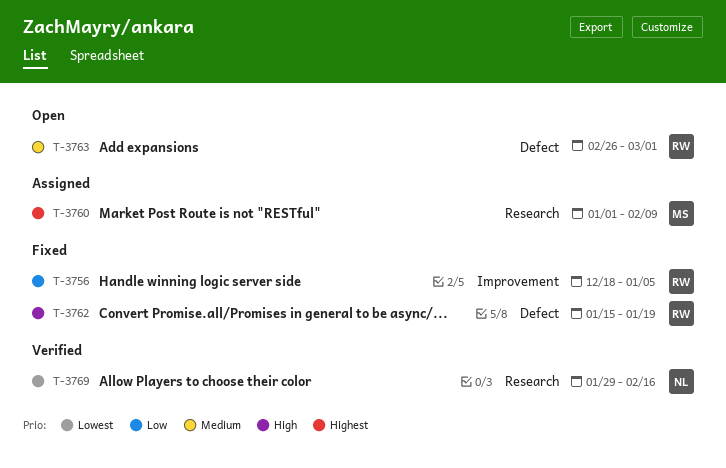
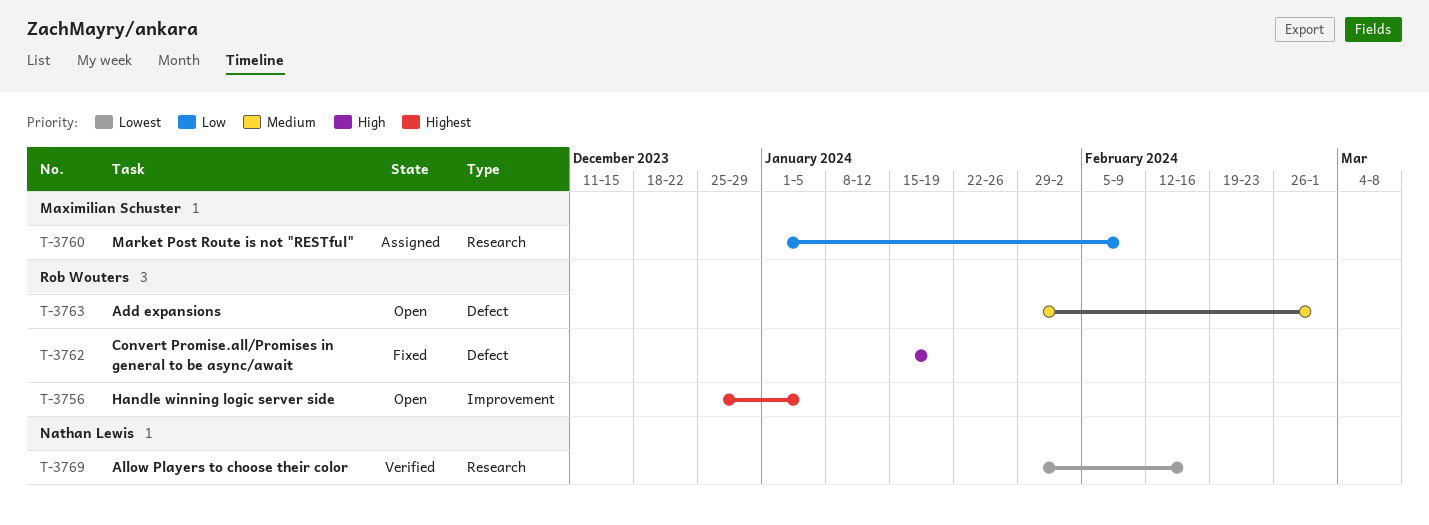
T-3756, status: Fixed -> Open
T-3756, priority: Low -> Highest
T-3756, start: Dec 18 -> Dec 25
T-3760, priority: Highest -> Low
T-3763, start: Feb 26 -> Jan 29

